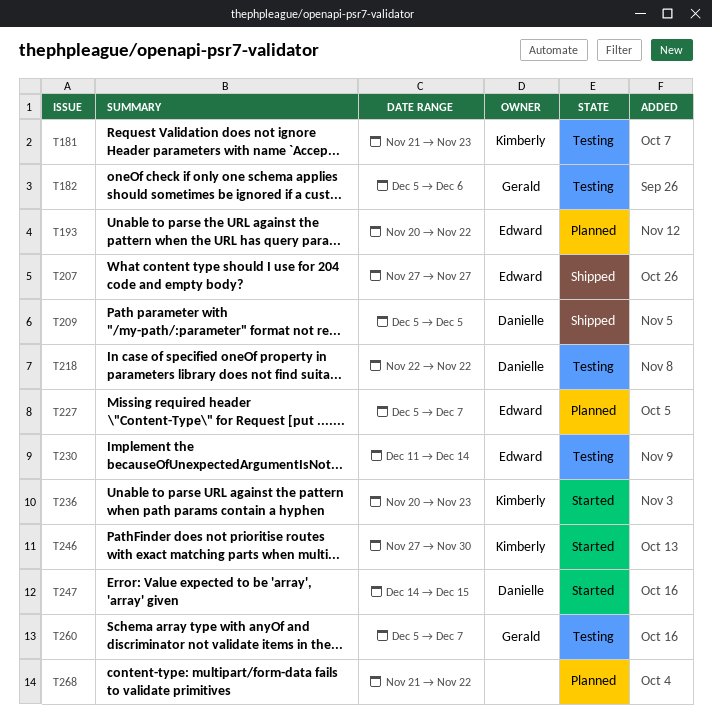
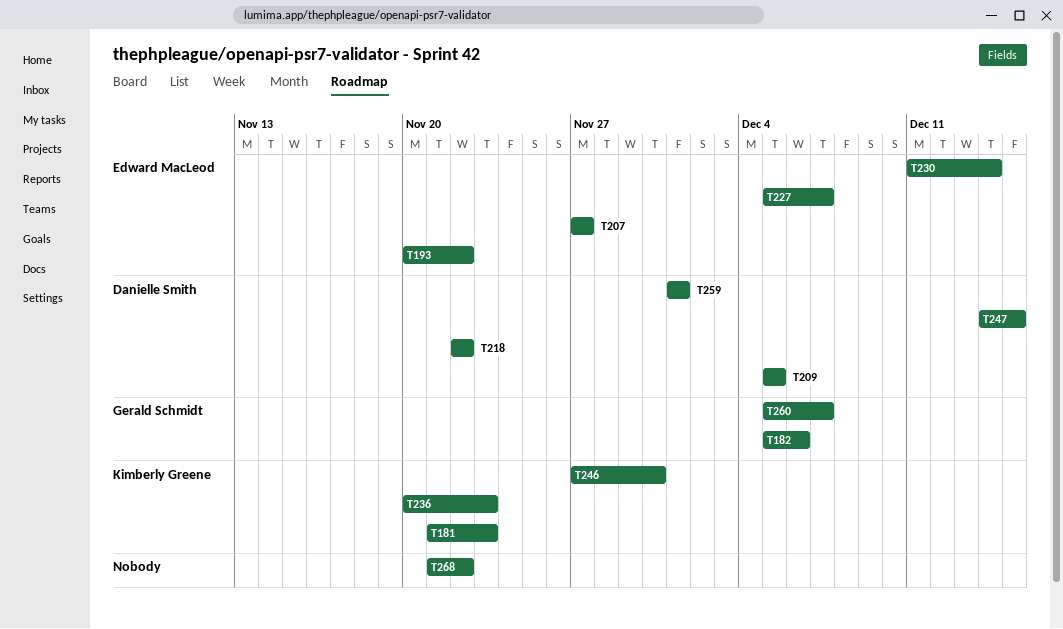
T259: none -> present

